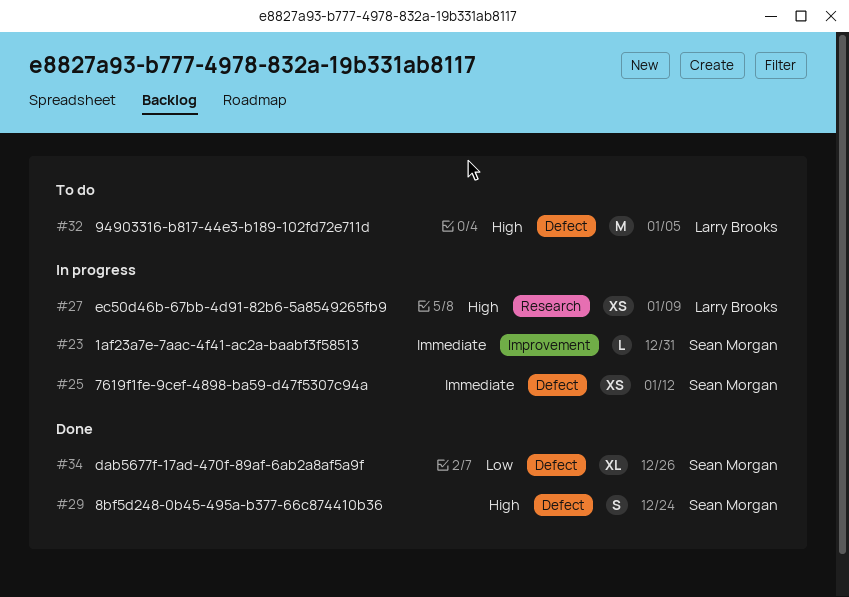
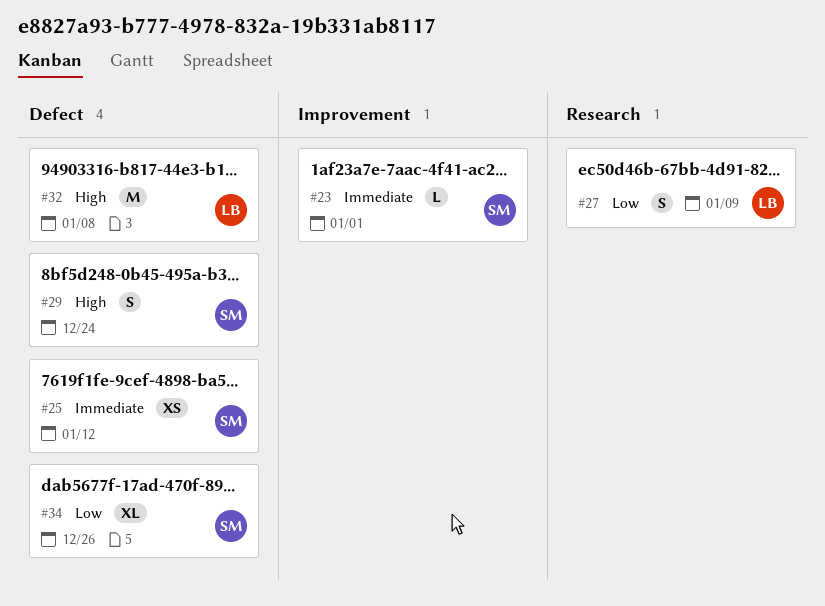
#23, due: Dec 31 -> Jan 1
#27, priority: High -> Low
#27, estimate: XS -> S
#32, due: Jan 5 -> Jan 8

